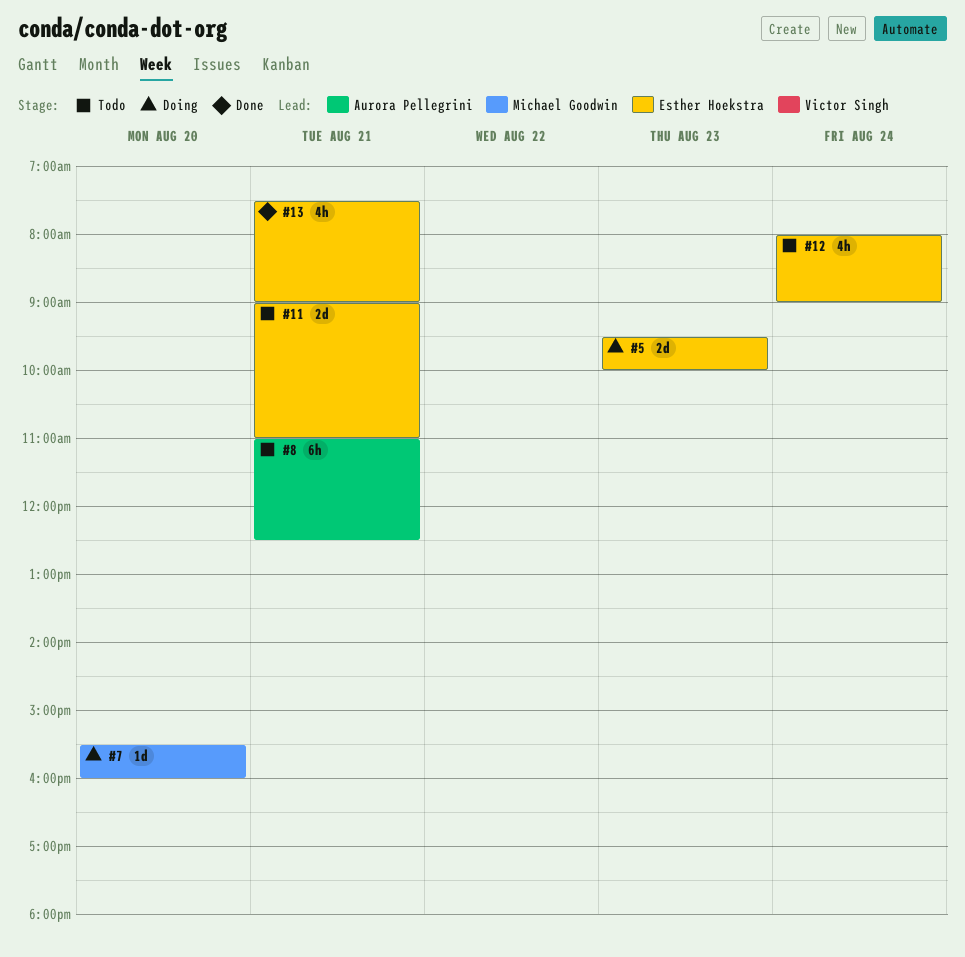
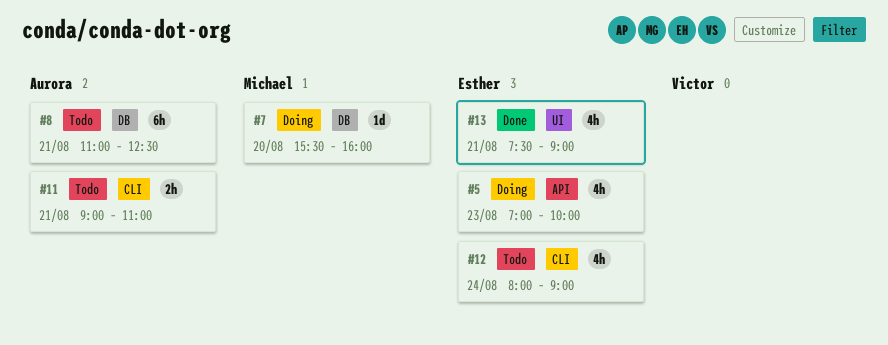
#5, estimate: 2d -> 4h
#5, begins: 09:30 -> 07:00
#11, owner: Esther Hoekstra -> Aurora Pellegrini
#11, estimate: 2d -> 2h

